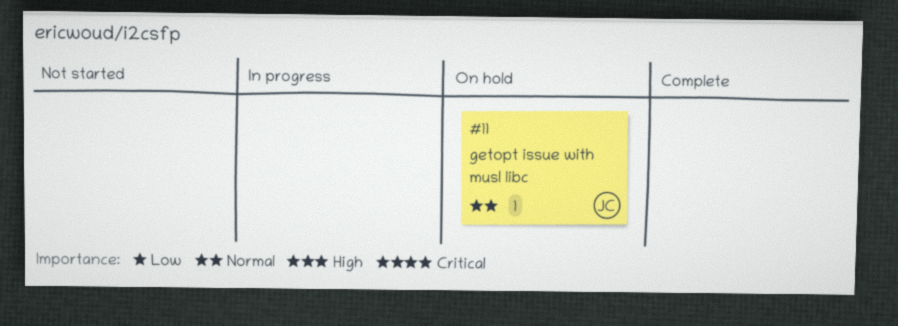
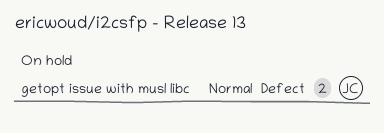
getopt issue with musl libc, estimate: 1 -> 2

